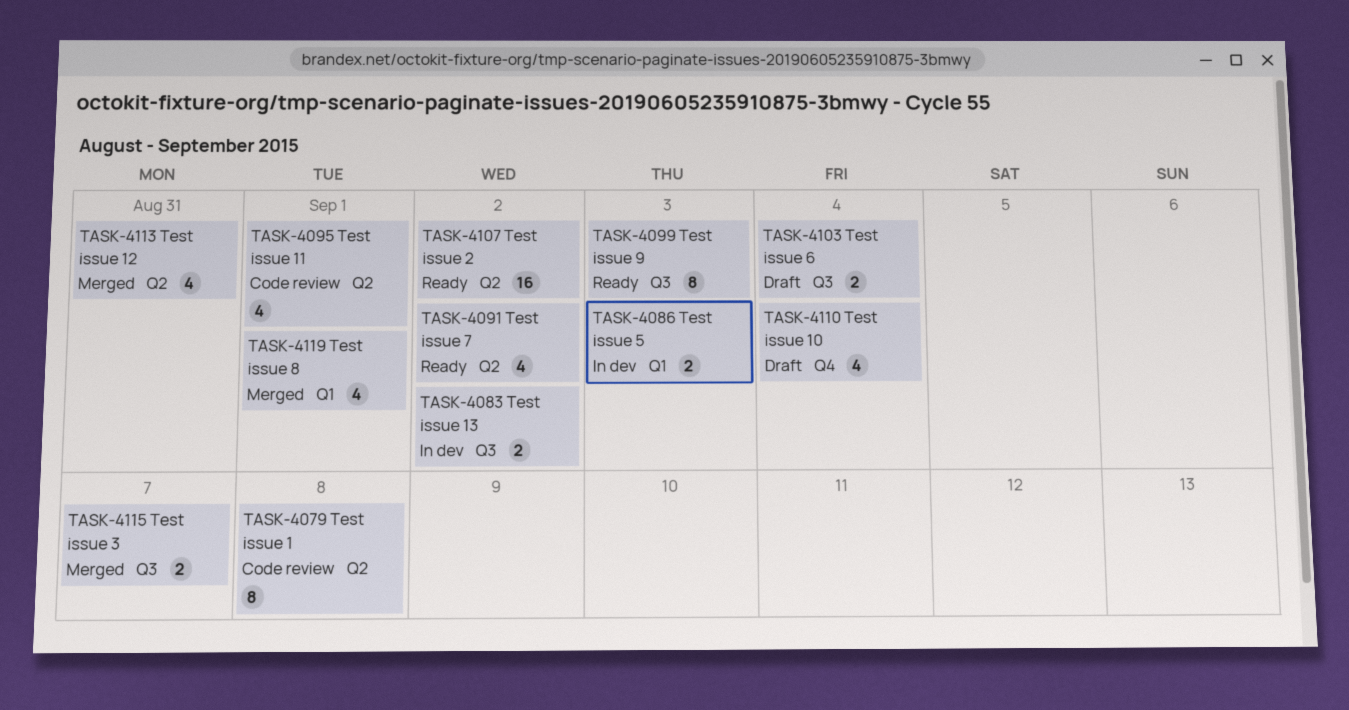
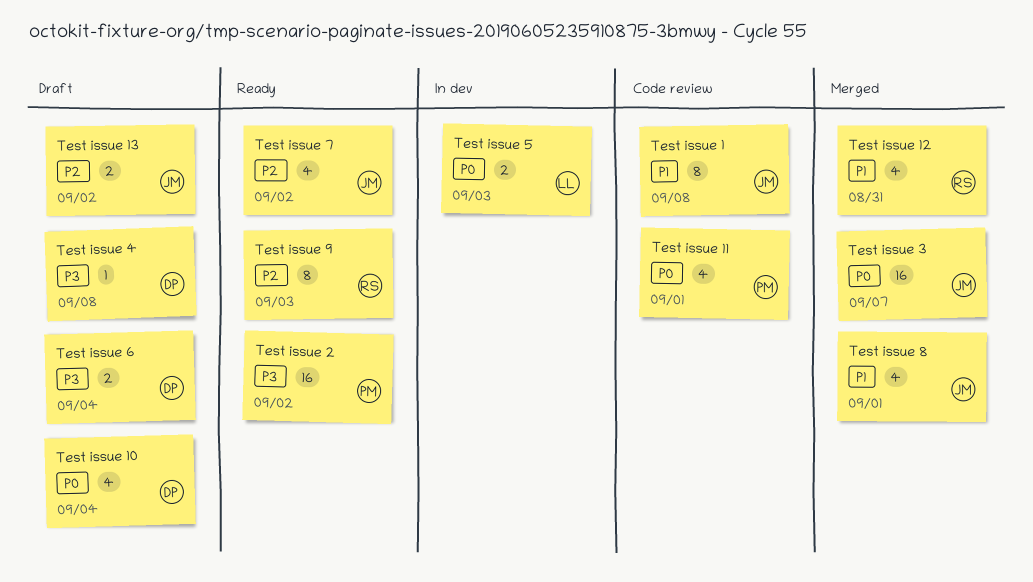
Test issue 13, status: In dev -> Draft
Test issue 3, estimate: 2 -> 16
Test issue 4: none -> present

